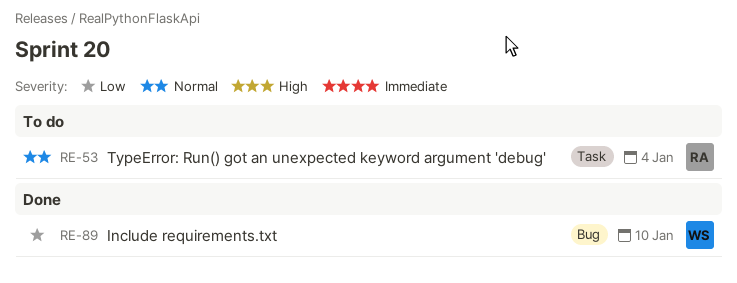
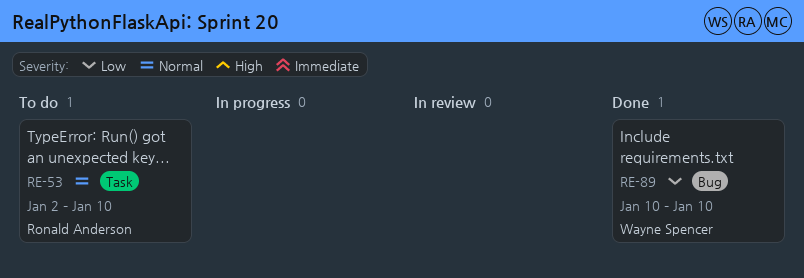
RE-53, due: Jan 4 -> Jan 10

